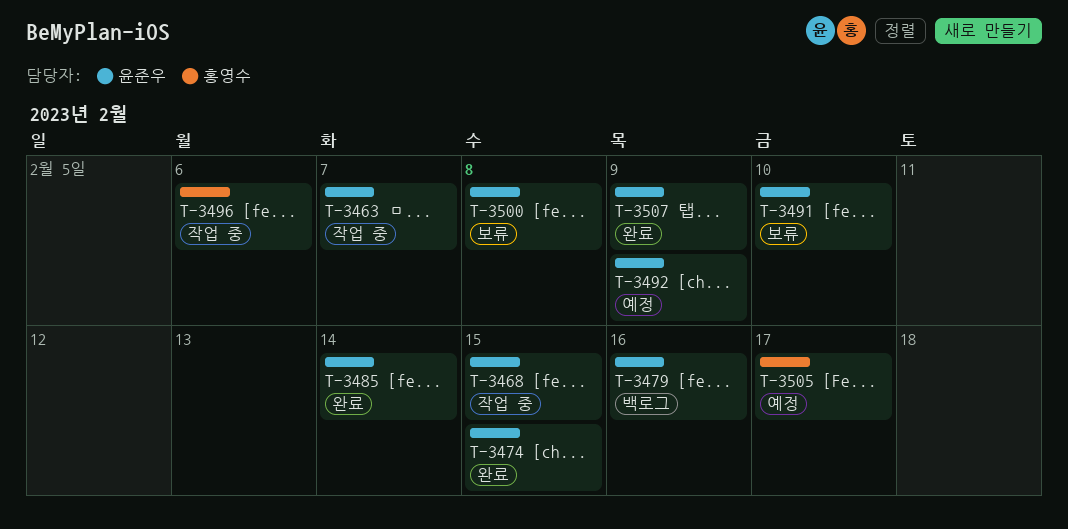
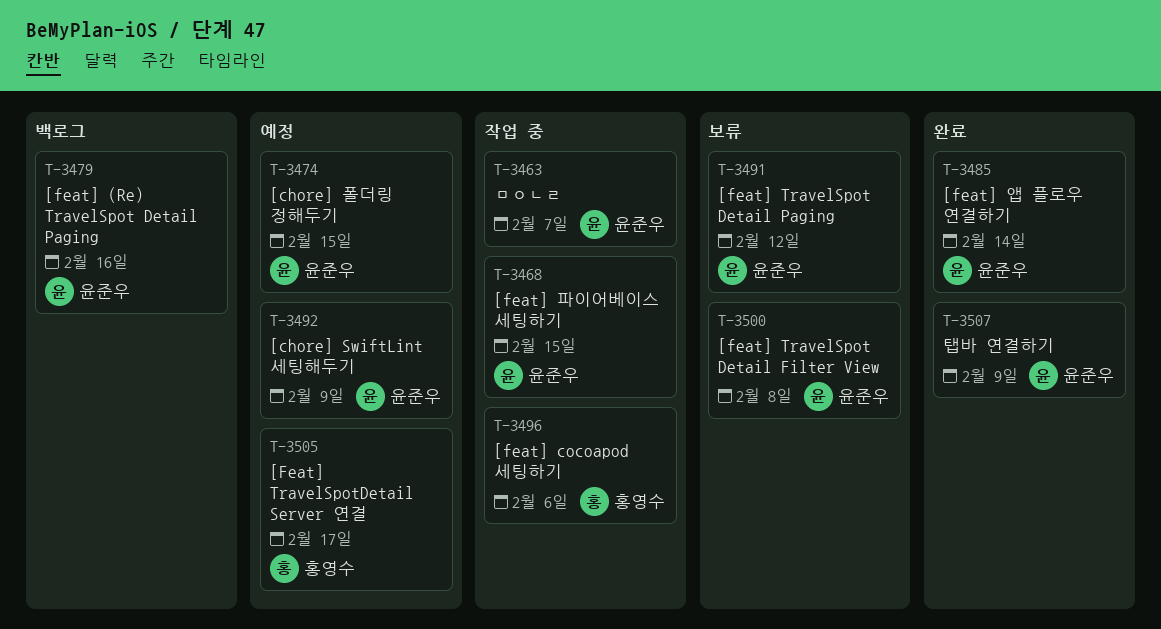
T-3474, status: 완료 -> 예정
T-3491, due: Feb 10 -> Feb 12

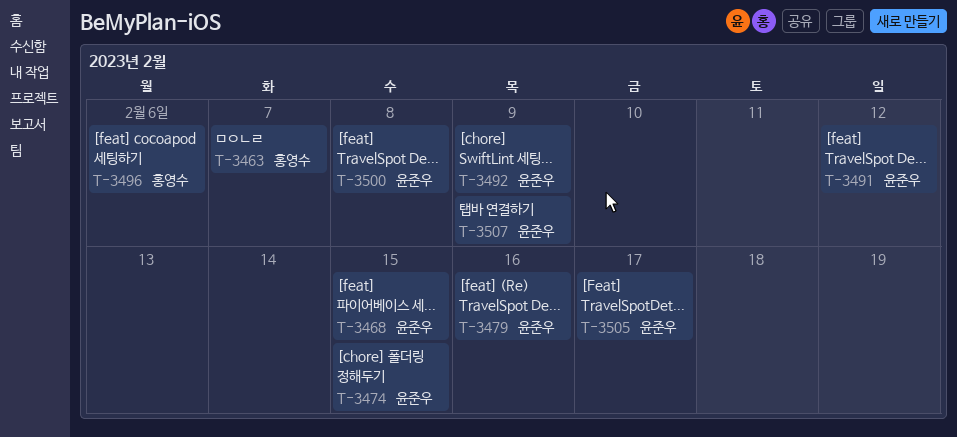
T-3463, owner: 윤준우 -> 홍영수
T-3485: present -> none
T-3505, owner: 홍영수 -> 윤준우

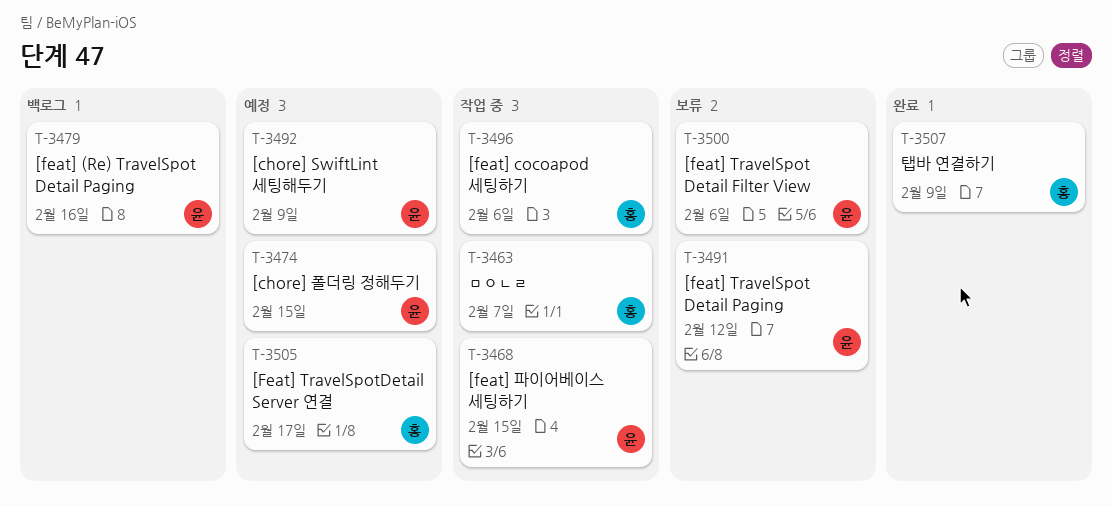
T-3500, due: Feb 8 -> Feb 6
T-3505, owner: 윤준우 -> 홍영수
T-3507, owner: 윤준우 -> 홍영수

